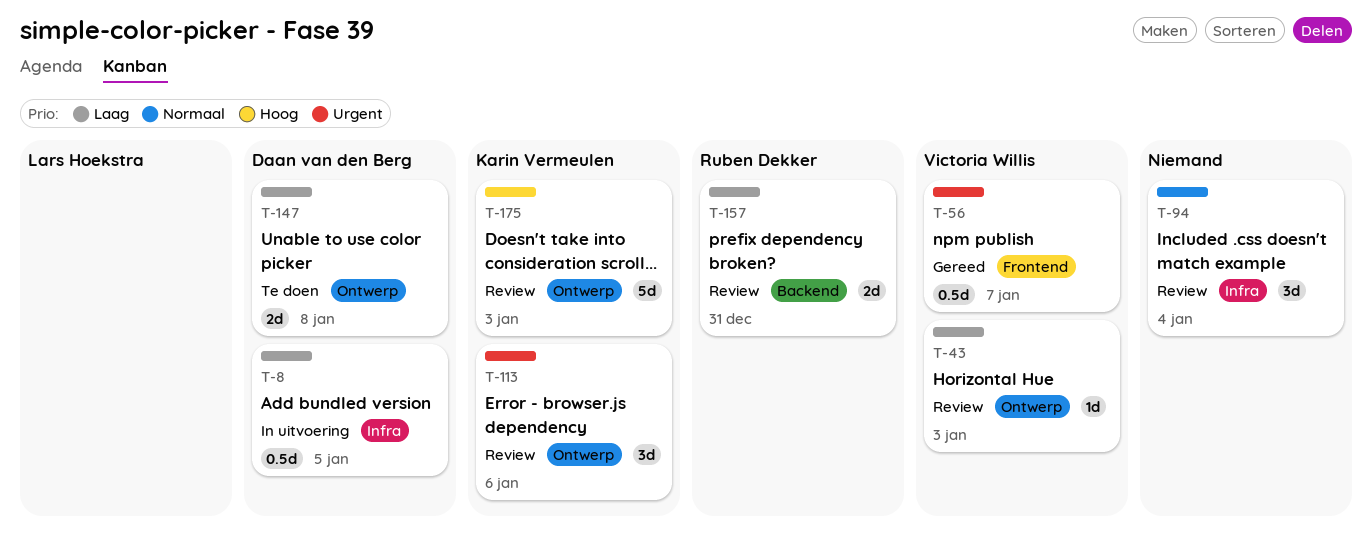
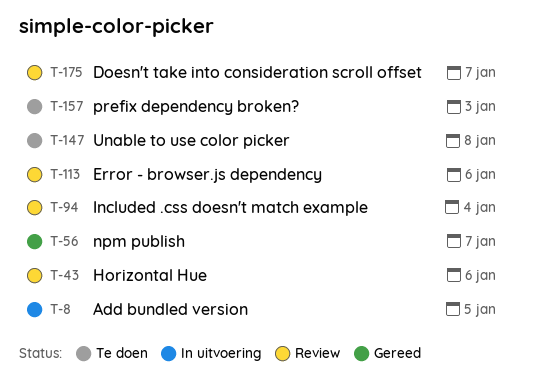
T-43, due: Jan 3 -> Jan 6
T-157, status: Review -> Te doen
T-157, due: Dec 31 -> Jan 3
T-175, due: Jan 3 -> Jan 7

